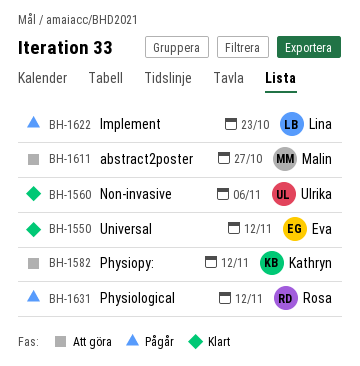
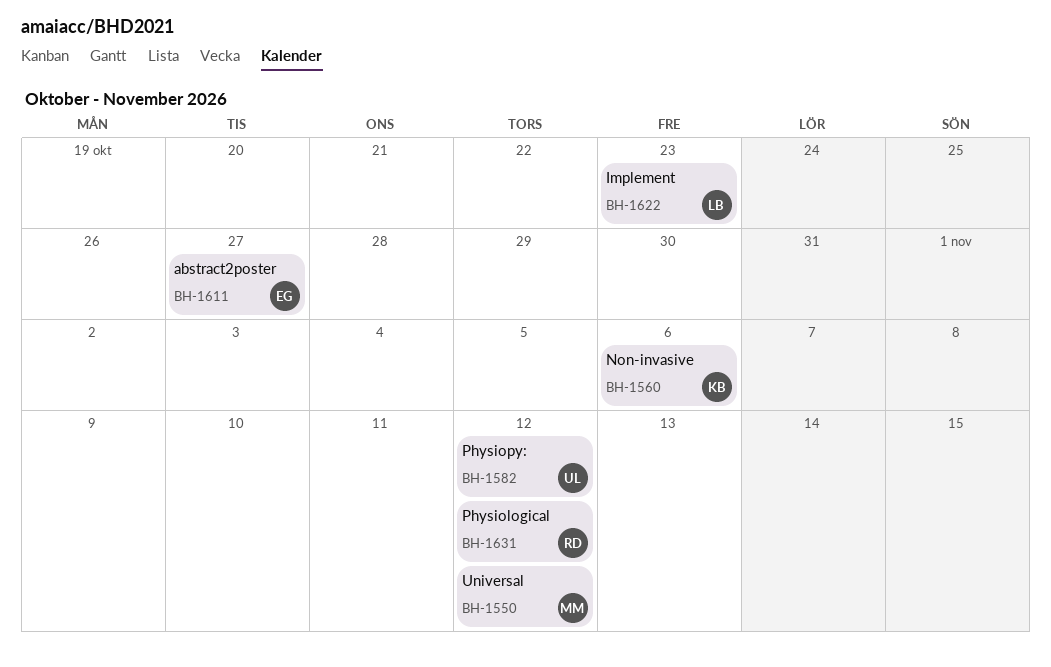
BH-1550, owner: Eva -> Malin
BH-1560, owner: Ulrika -> Kathryn
BH-1582, owner: Kathryn -> Ulrika
BH-1611, owner: Malin -> Eva

